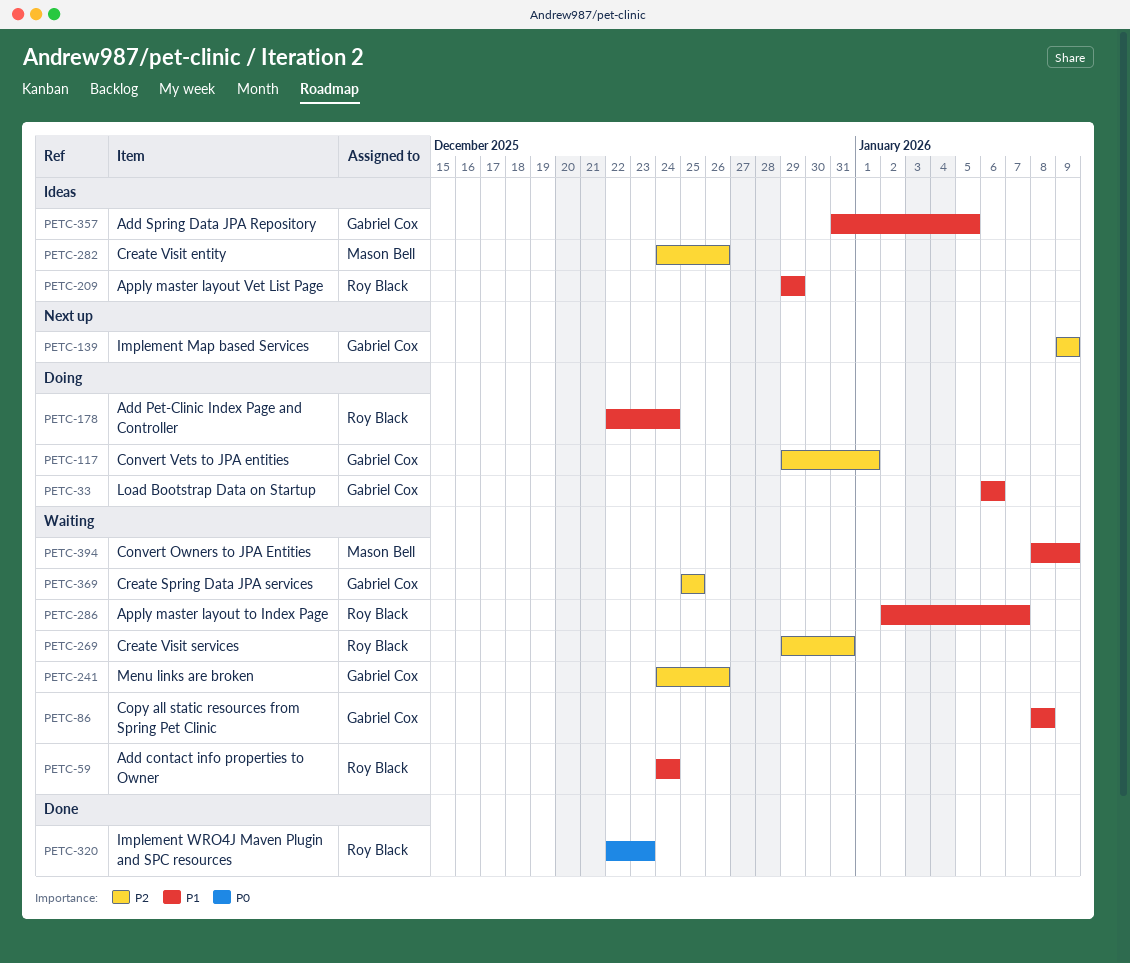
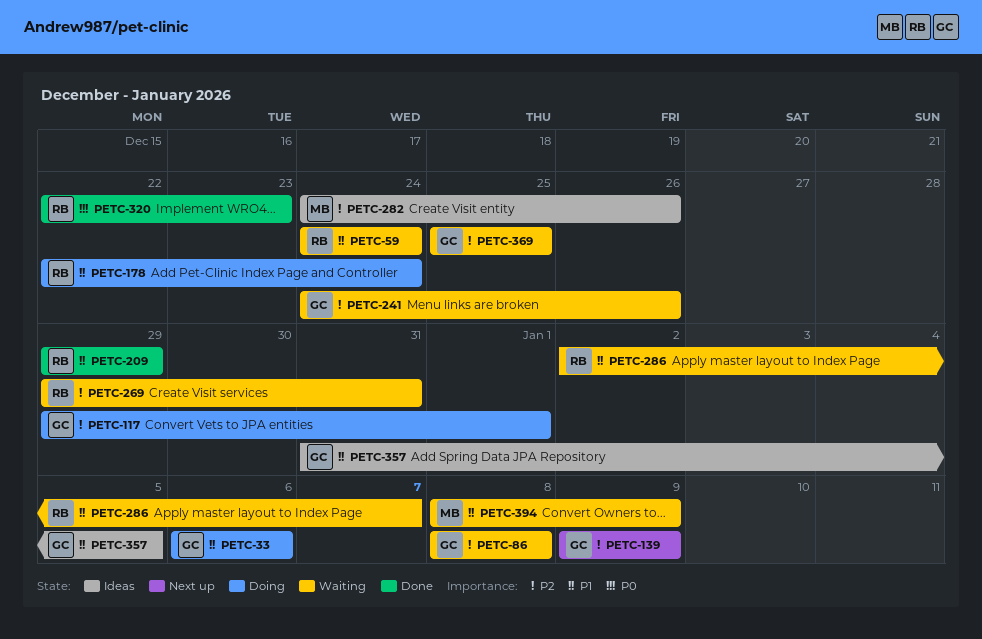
PETC-86, priority: P1 -> P2
PETC-209, status: Ideas -> Done

